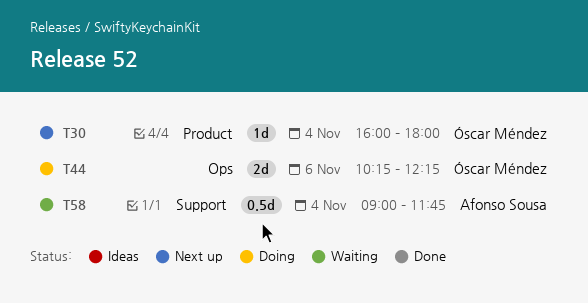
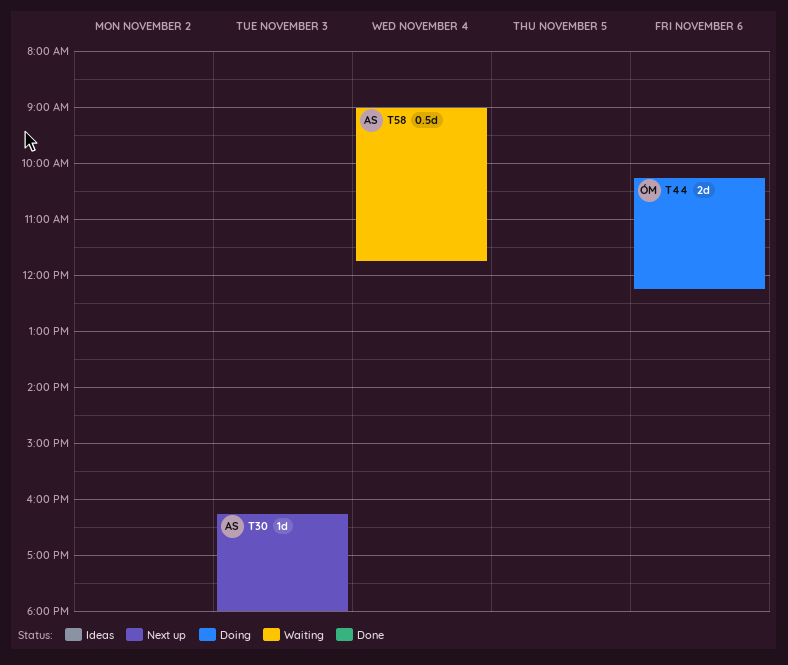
T30, owner: Óscar Méndez -> Afonso Sousa
T30, day: Nov 4 -> Nov 3
T30, begins: 16:00 -> 16:15

